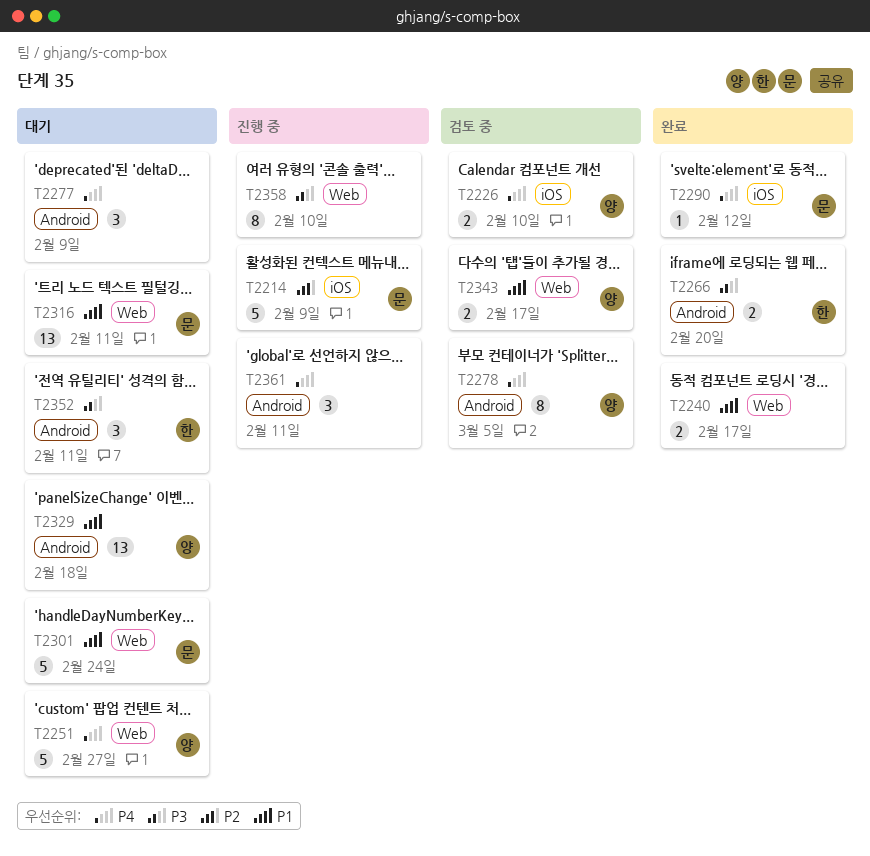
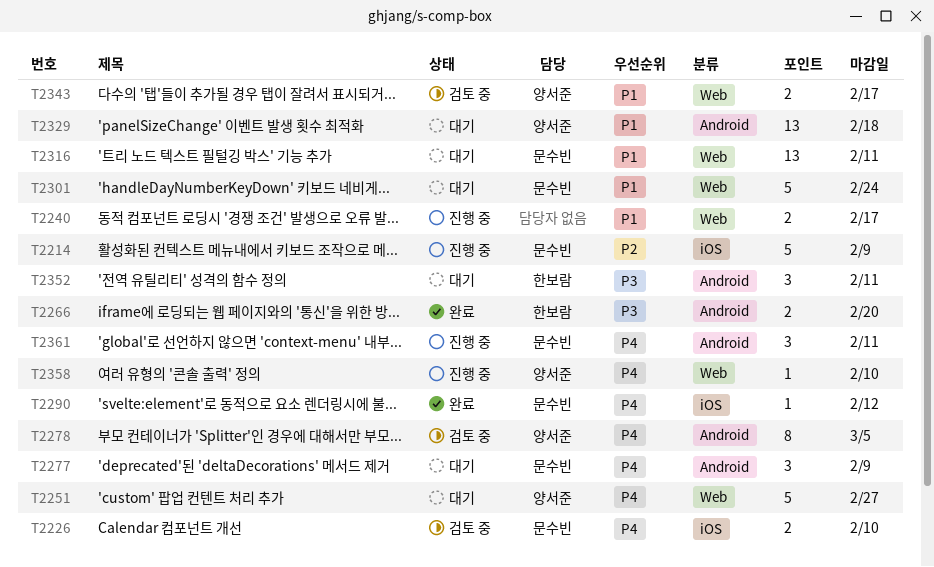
T2226, owner: 양서준 -> 문수빈
T2240, status: 완료 -> 진행 중
T2277, owner: none -> 문수빈
T2358, owner: none -> 양서준
T2358, priority: P3 -> P4
T2358, estimate: 8 -> 1
T2361, owner: none -> 문수빈

